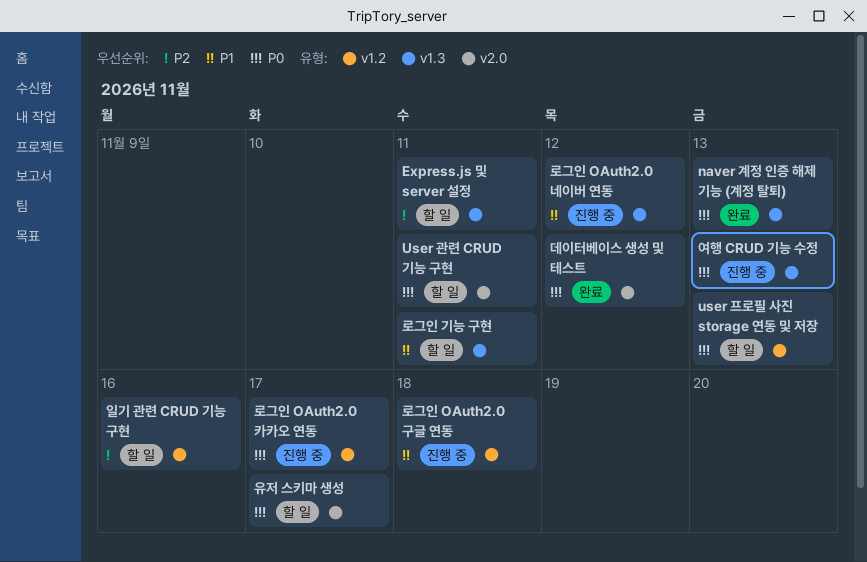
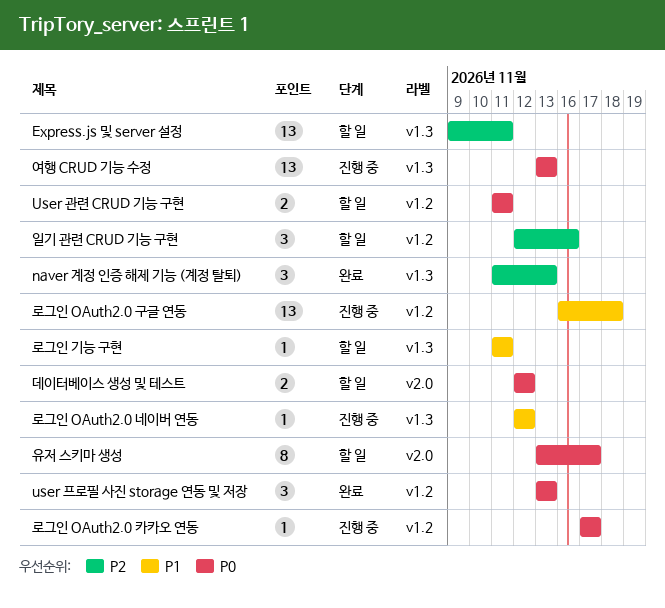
naver 계정 인증 해제 기능 (계정 탈퇴), priority: P0 -> P2
User 관련 CRUD 기능 구현, label: v2.0 -> v1.2
user 프로필 사진 storage 연동 및 저장, status: 할 일 -> 완료
데이터베이스 생성 및 테스트, status: 완료 -> 할 일

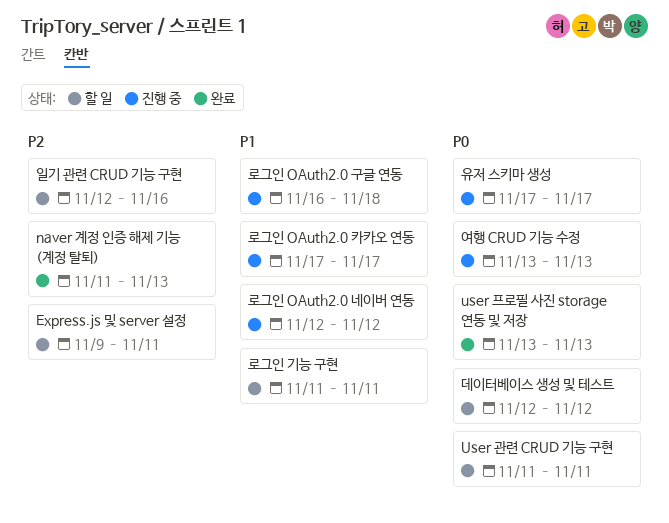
로그인 OAuth2.0 카카오 연동, priority: P0 -> P1
유저 스키마 생성, status: 할 일 -> 진행 중
유저 스키마 생성, start: Nov 13 -> Nov 17

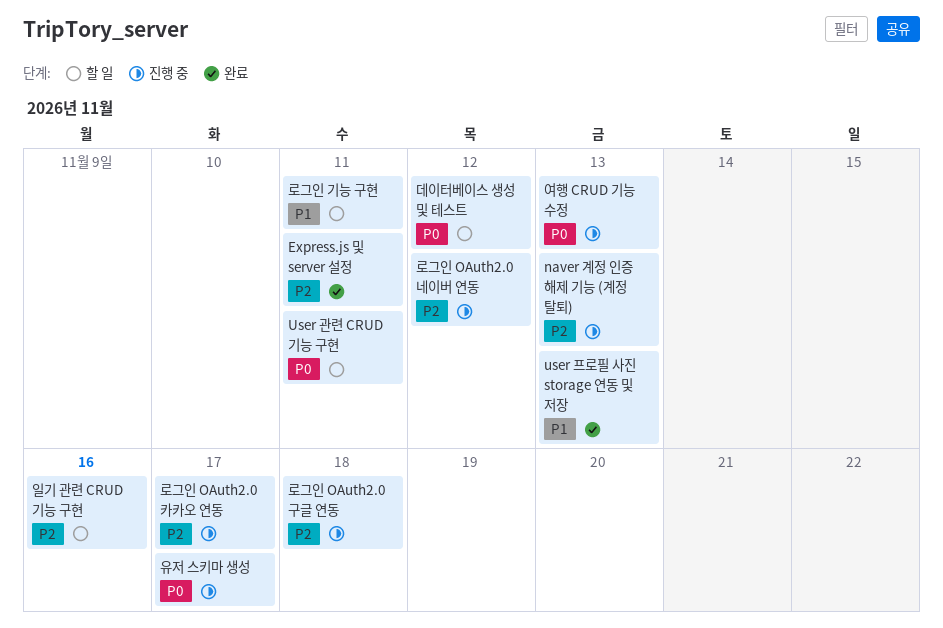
Express.js 및 server 설정, status: 할 일 -> 완료
naver 계정 인증 해제 기능 (계정 탈퇴), status: 완료 -> 진행 중
user 프로필 사진 storage 연동 및 저장, priority: P0 -> P1
로그인 OAuth2.0 구글 연동, priority: P1 -> P2
로그인 OAuth2.0 네이버 연동, priority: P1 -> P2
로그인 OAuth2.0 카카오 연동, priority: P1 -> P2

